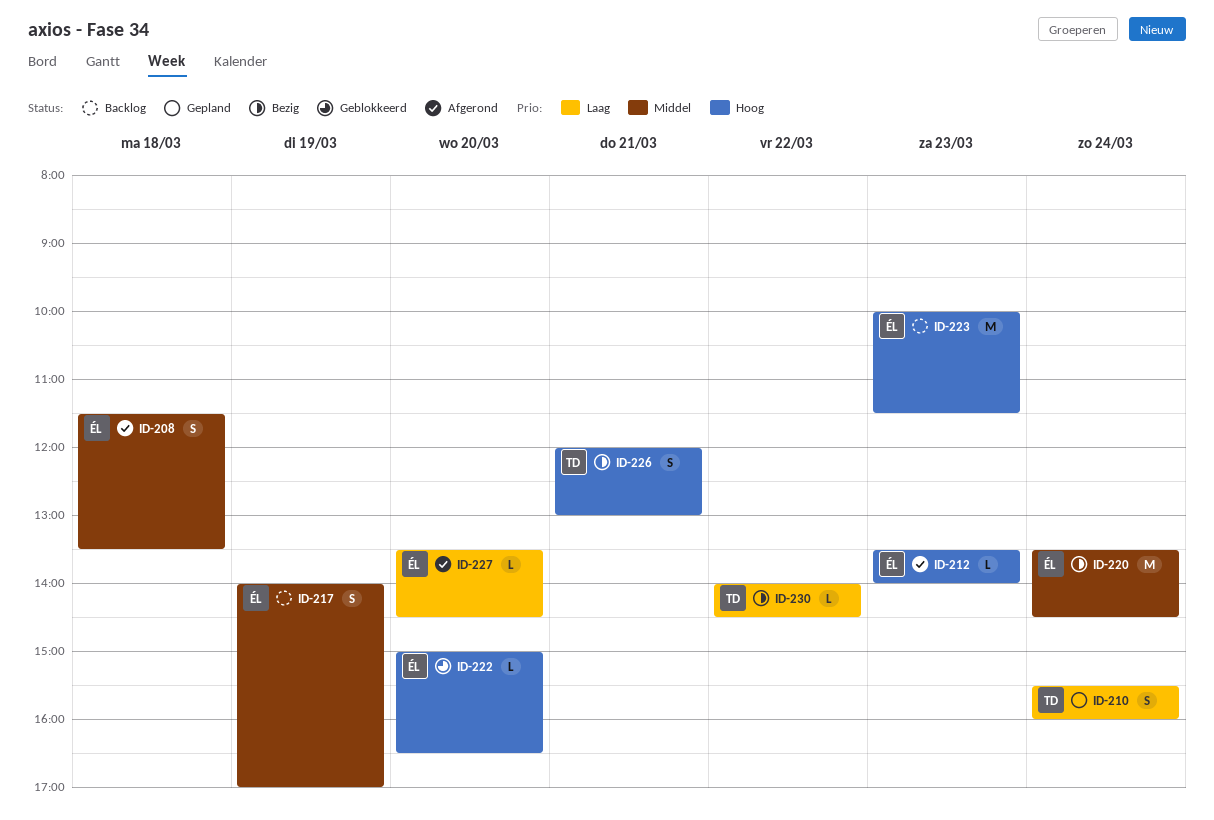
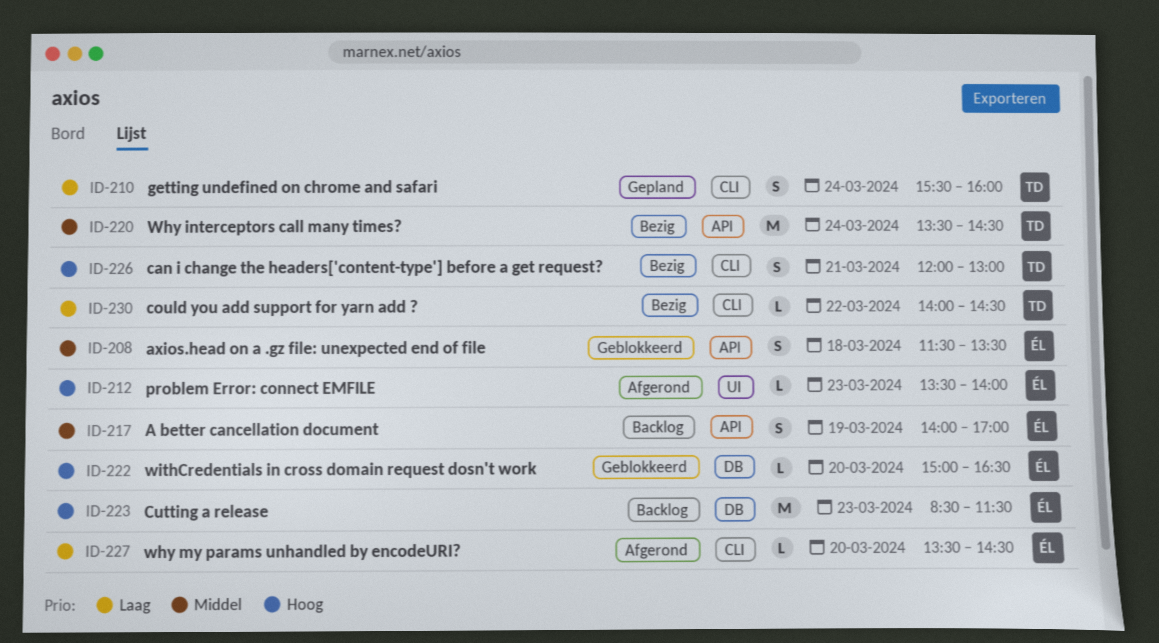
ID-208, status: Afgerond -> Geblokkeerd
ID-220, owner: ÉL -> TD
ID-223, begins: 10:00 -> 08:30

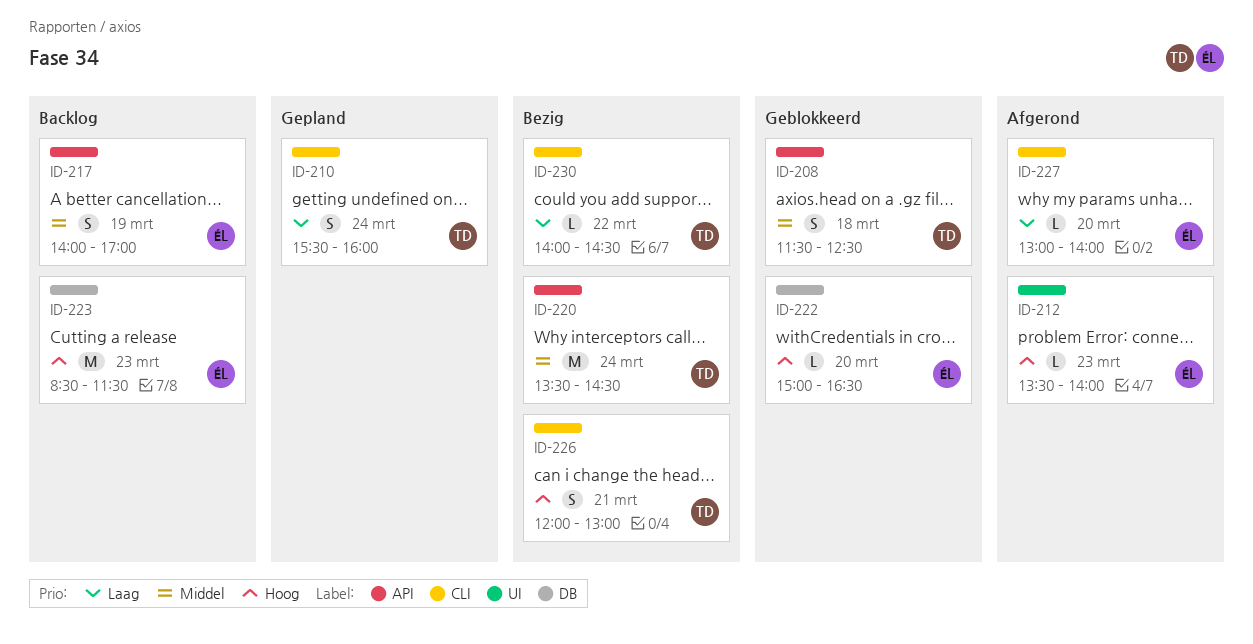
ID-208, owner: ÉL -> TD
ID-208, ends: 13:30 -> 12:30
ID-227, begins: 13:30 -> 13:00
ID-227, ends: 14:30 -> 14:00

